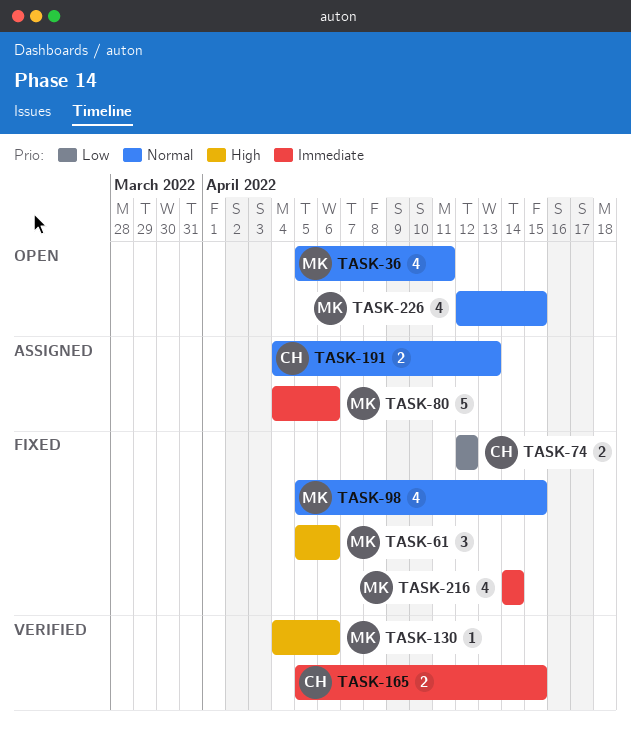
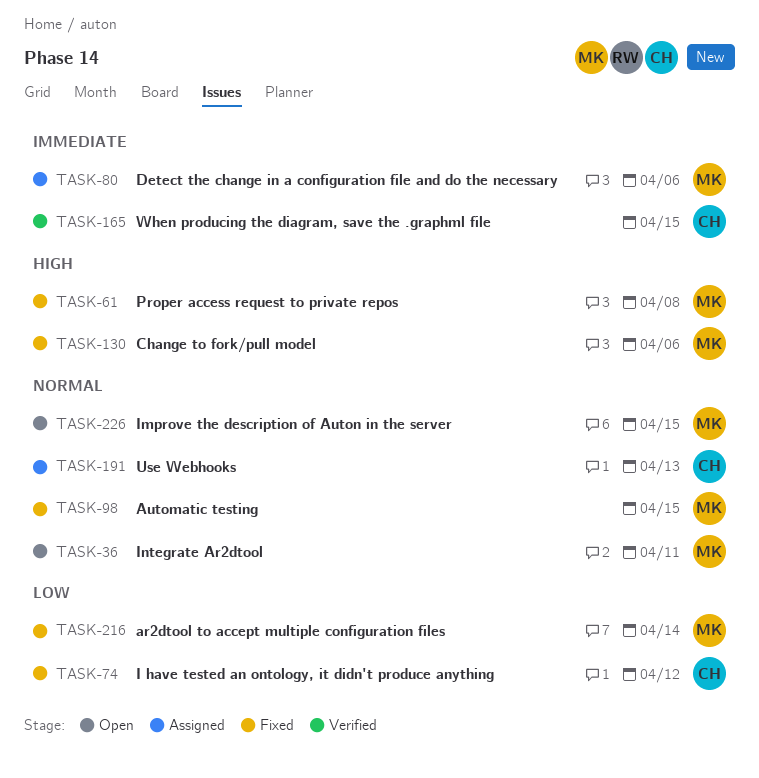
TASK-61, due: Apr 6 -> Apr 8
TASK-130, status: Verified -> Fixed
TASK-216, priority: Immediate -> Low

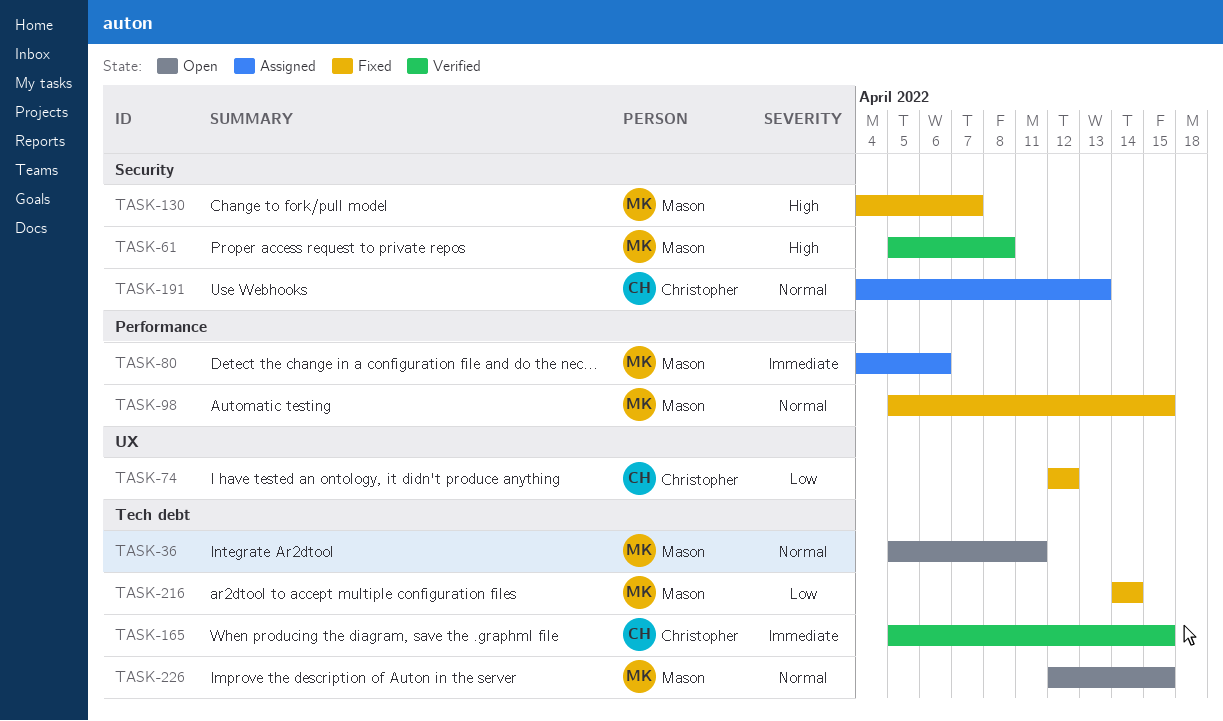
TASK-61, status: Fixed -> Verified
TASK-130, due: Apr 6 -> Apr 7

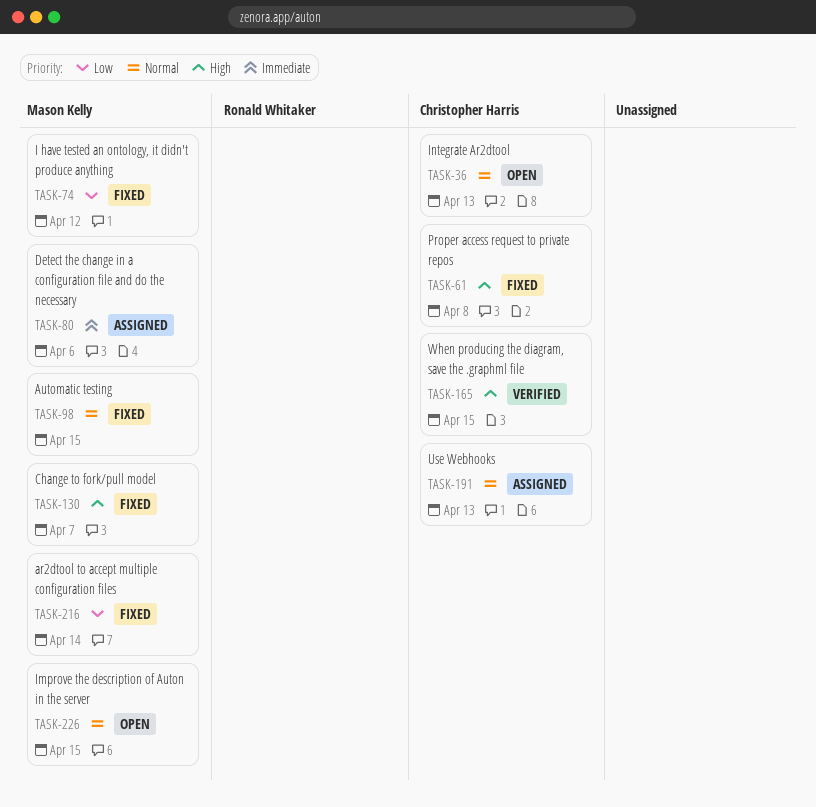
TASK-36, owner: Mason Kelly -> Christopher Harris
TASK-36, due: Apr 11 -> Apr 13
TASK-61, status: Verified -> Fixed
TASK-61, owner: Mason Kelly -> Christopher Harris
TASK-74, owner: Christopher Harris -> Mason Kelly
TASK-165, priority: Immediate -> High

